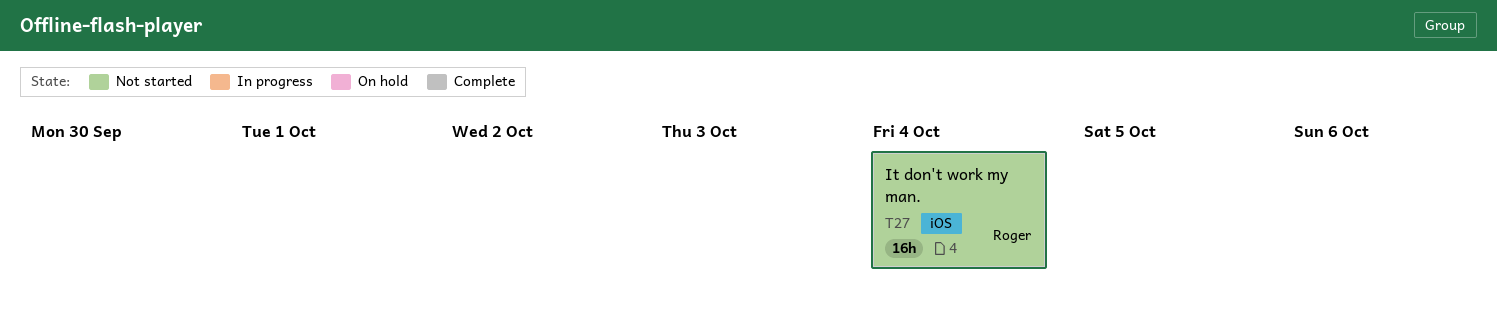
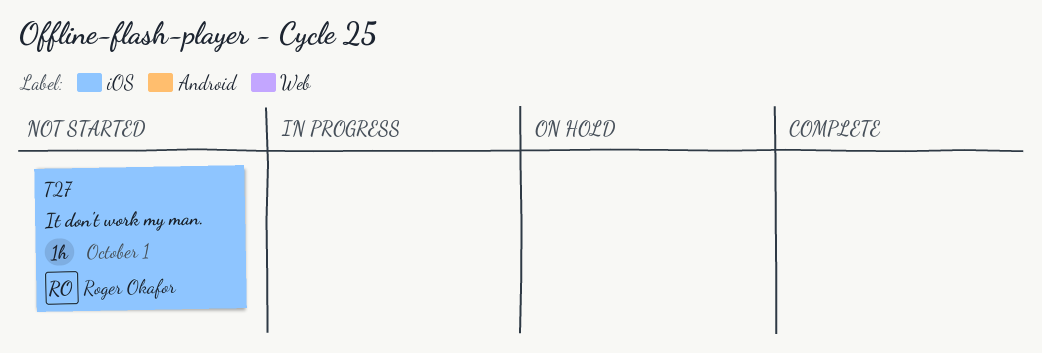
T27, estimate: 16h -> 1h
T27, due: Oct 4 -> Oct 1

